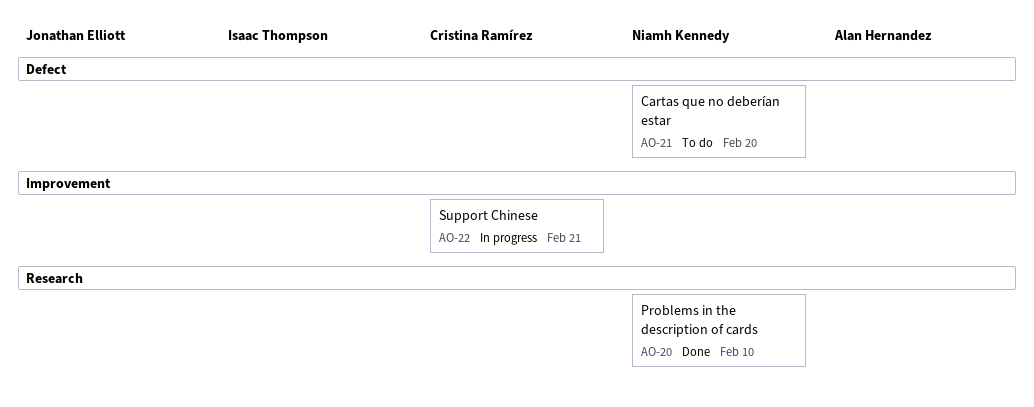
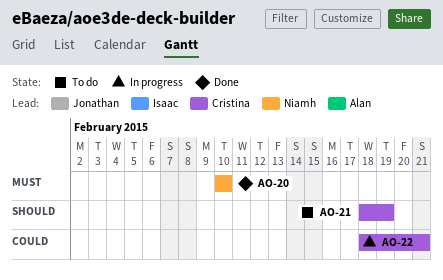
AO-21, owner: Niamh Kennedy -> Cristina Ramírez
AO-21, due: Feb 20 -> Feb 19

